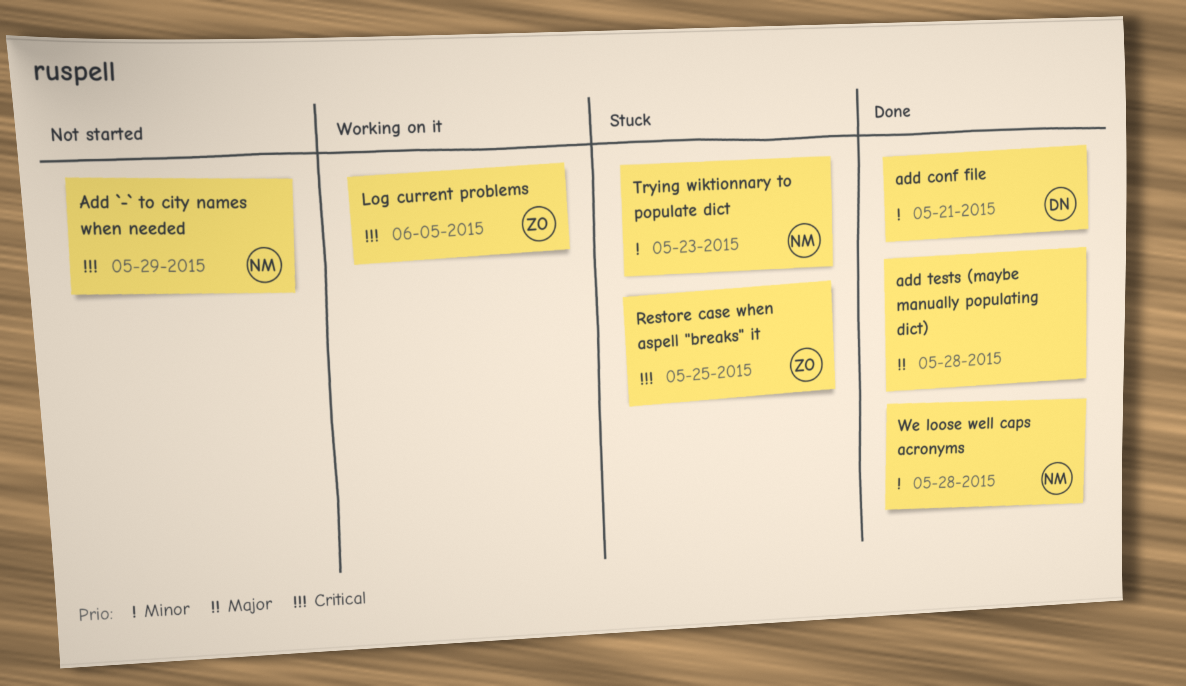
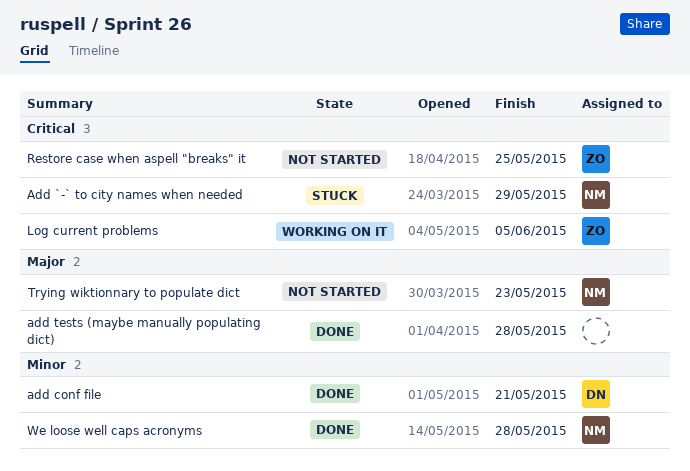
Add `-` to city names when needed, status: Not started -> Stuck
Restore case when aspell "breaks" it, status: Stuck -> Not started
Trying wiktionnary to populate dict, status: Stuck -> Not started
Trying wiktionnary to populate dict, priority: Minor -> Major

